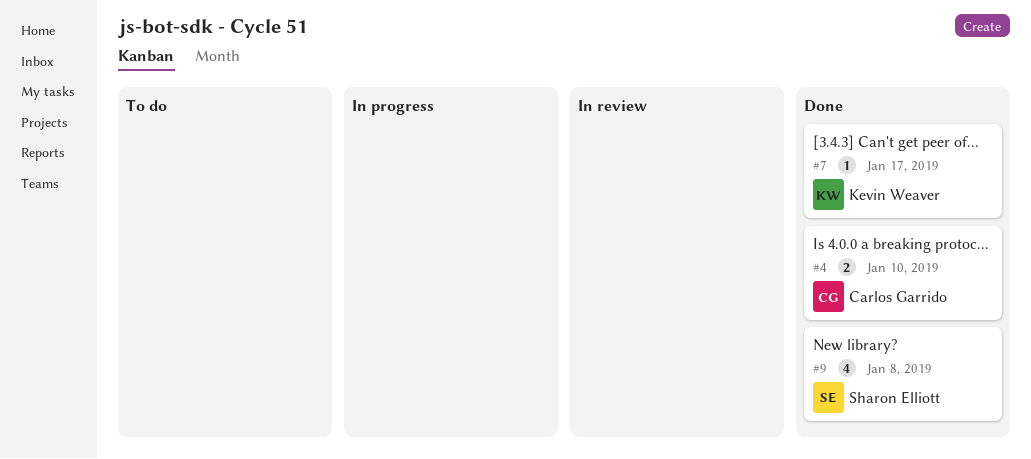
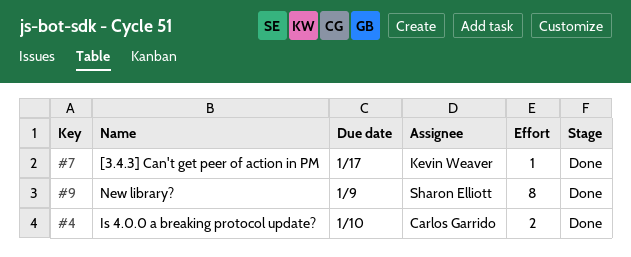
#9, estimate: 4 -> 8
#9, due: Jan 8 -> Jan 9

